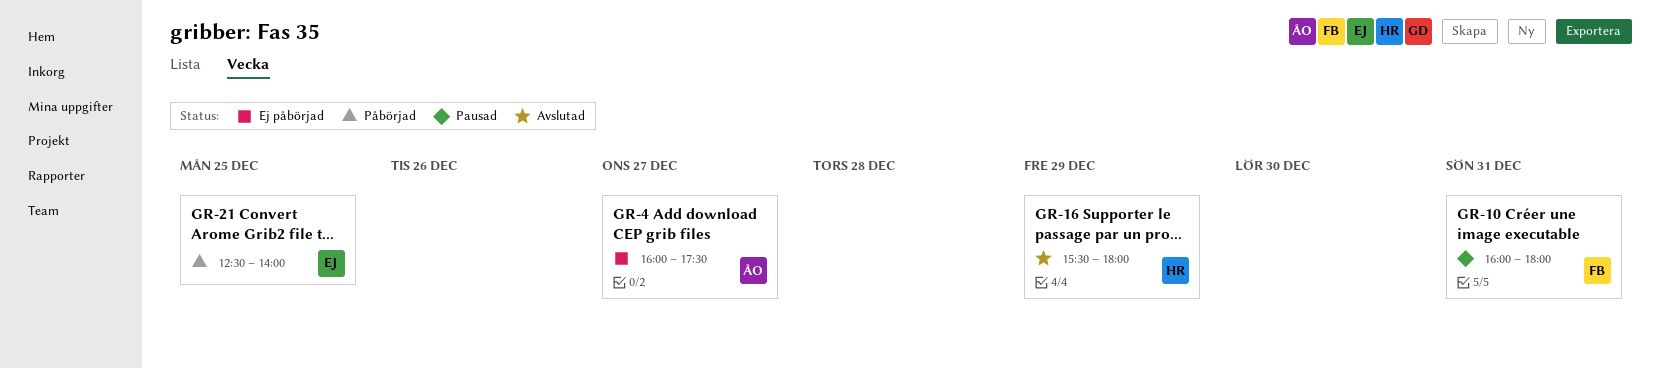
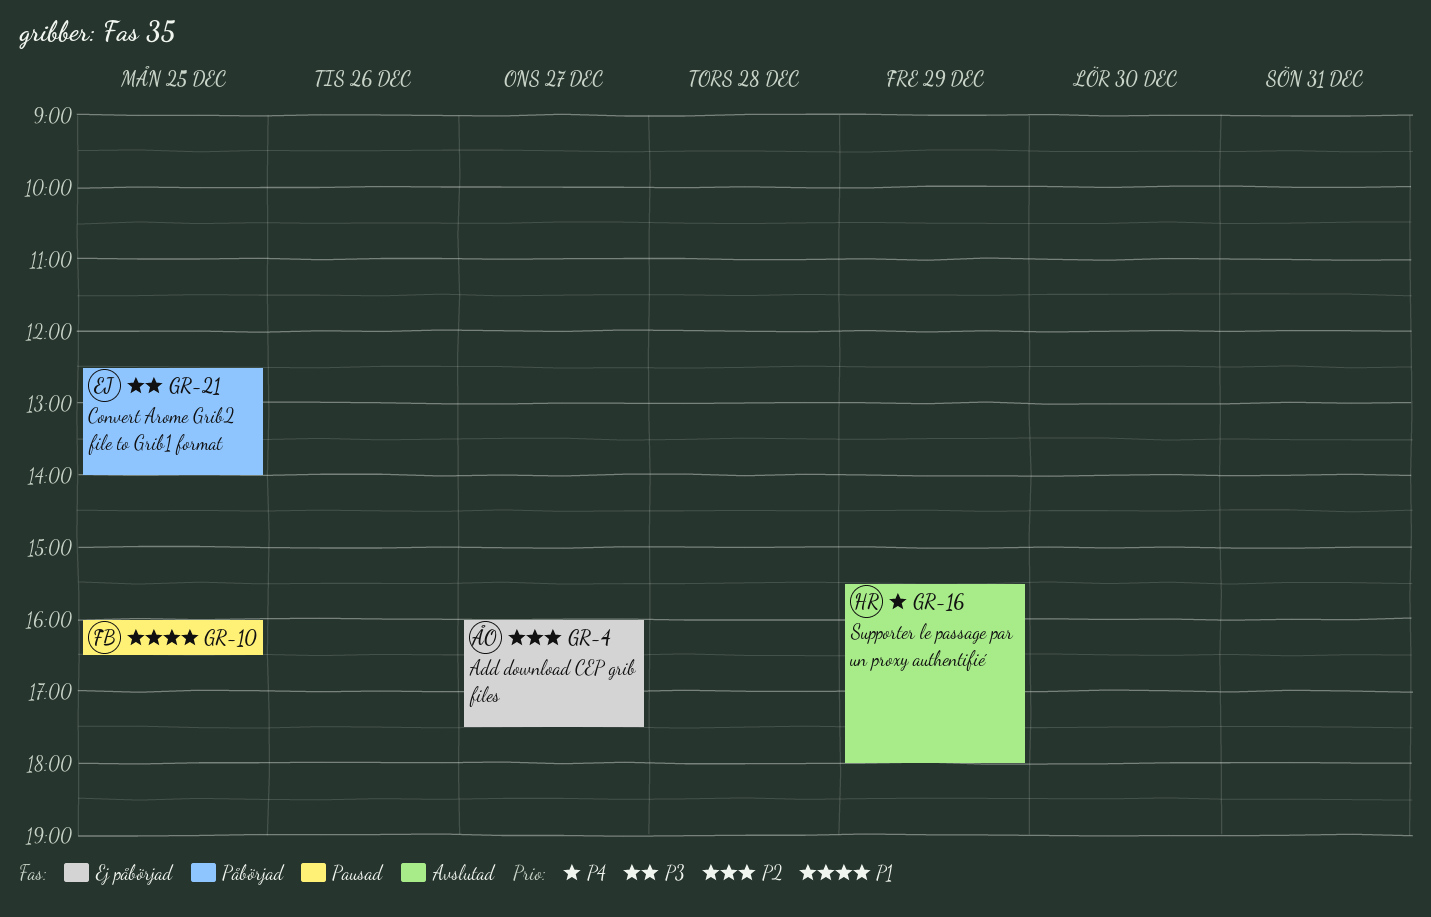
GR-10, day: Dec 31 -> Dec 25
GR-10, ends: 18:00 -> 16:30

